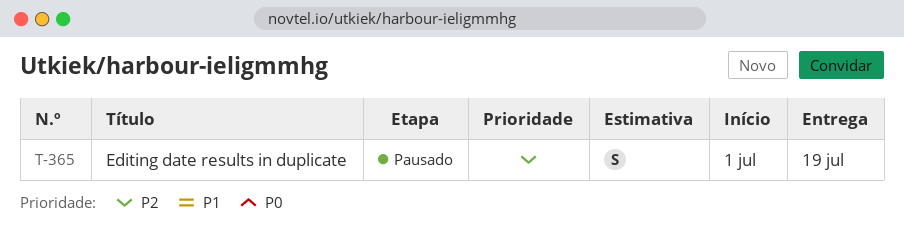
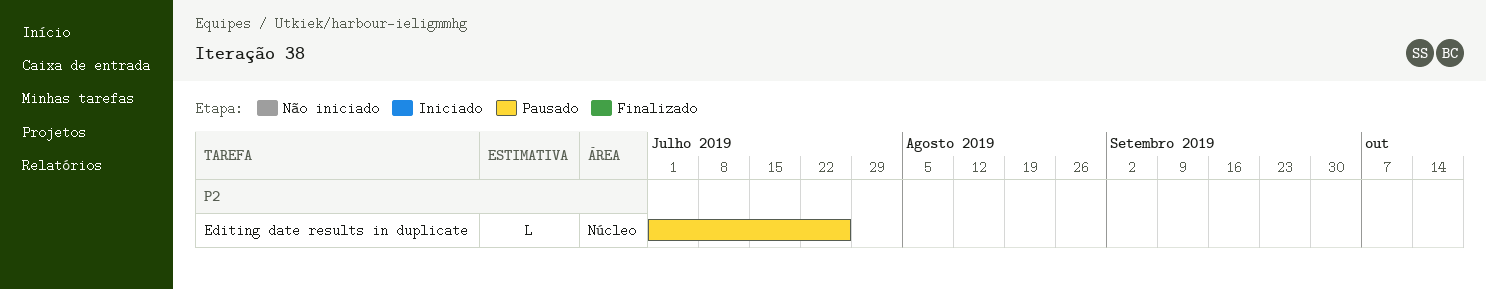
Editing date results in duplicate, estimate: S -> L
Editing date results in duplicate, due: Jul 19 -> Jul 26

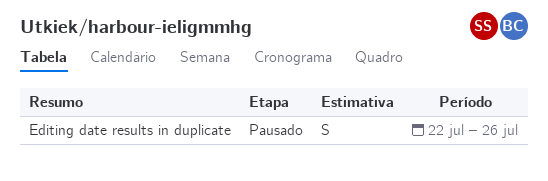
Editing date results in duplicate, estimate: L -> S
Editing date results in duplicate, start: Jul 1 -> Jul 22

